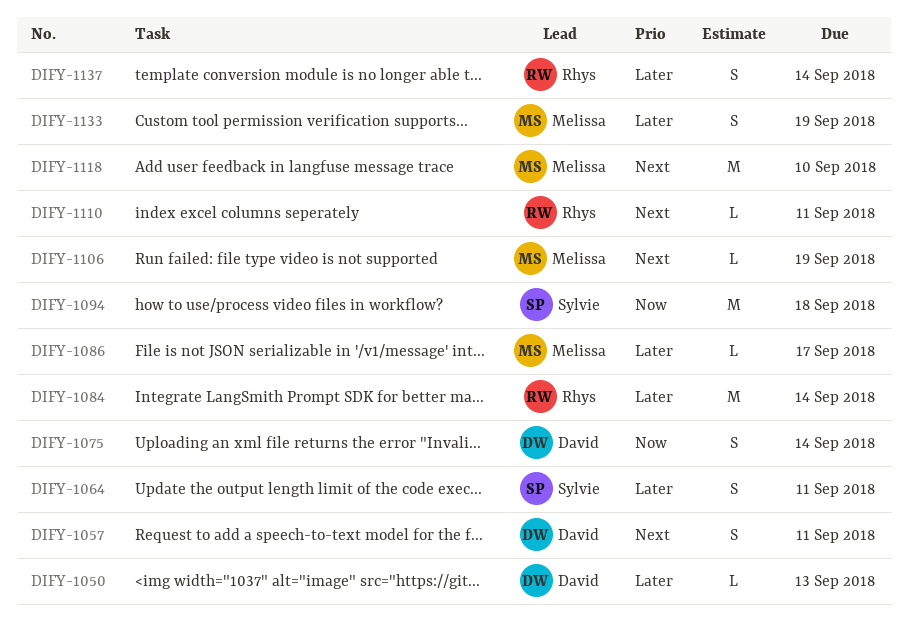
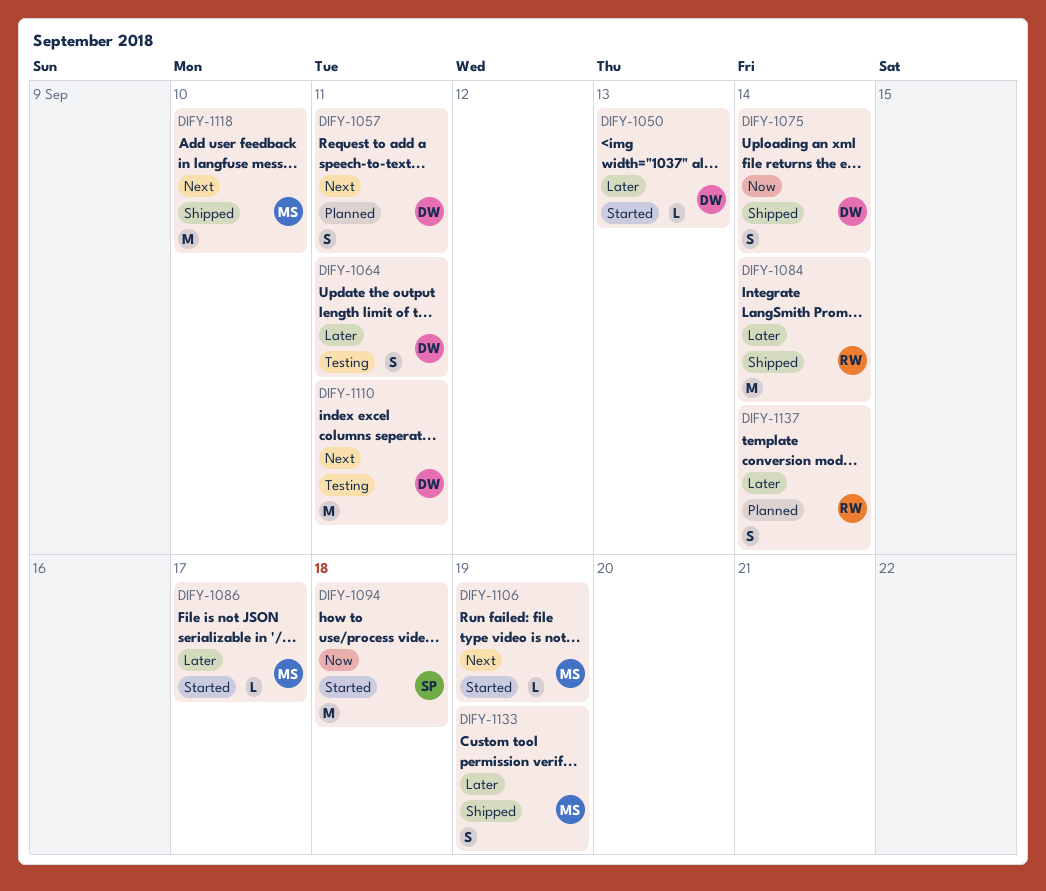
DIFY-1064, owner: Sylvie -> David
DIFY-1110, owner: Rhys -> David
DIFY-1110, estimate: L -> M

